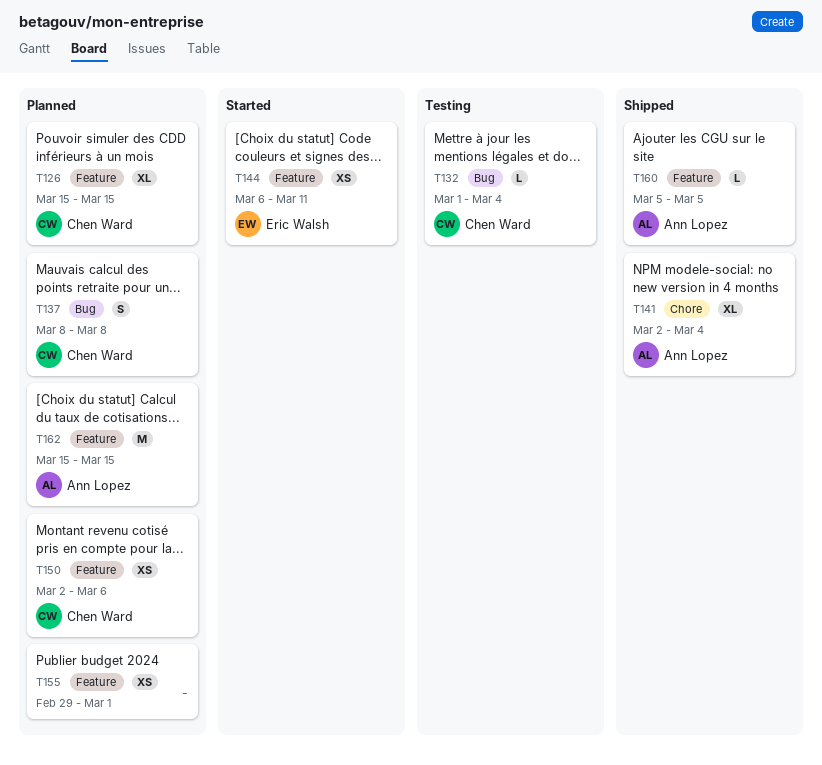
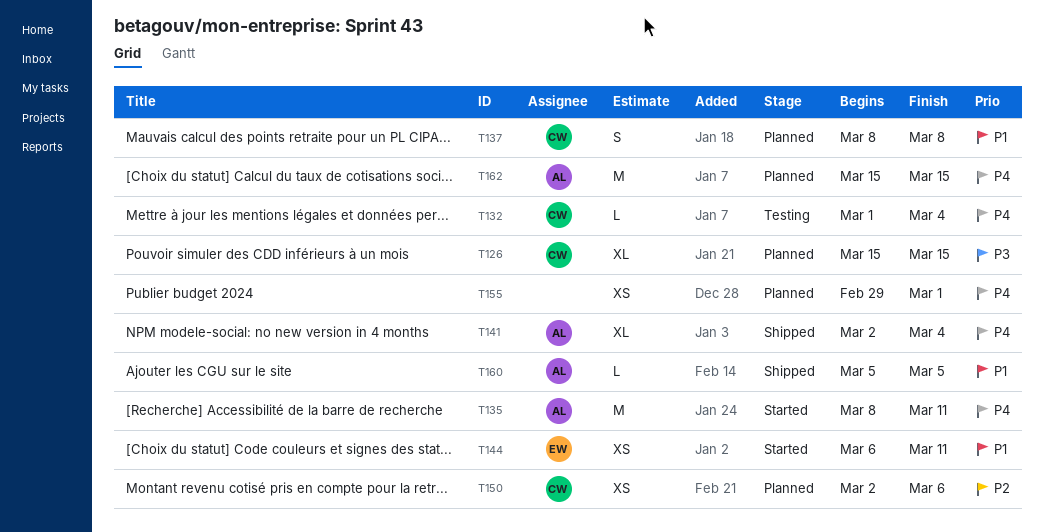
T135: none -> present

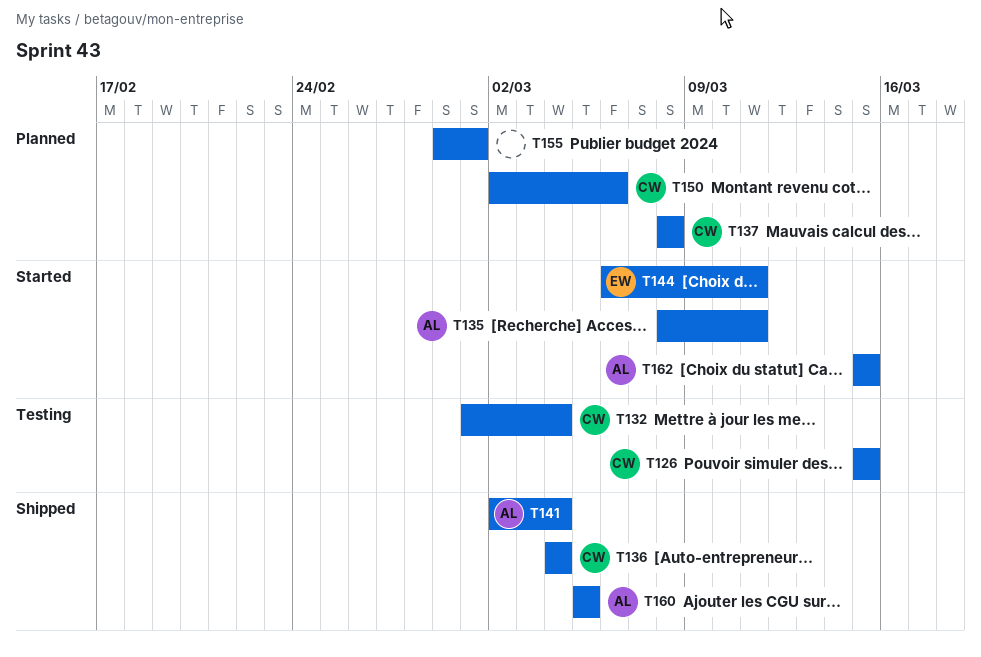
T126, status: Planned -> Testing
T136: none -> present
T162, status: Planned -> Started

